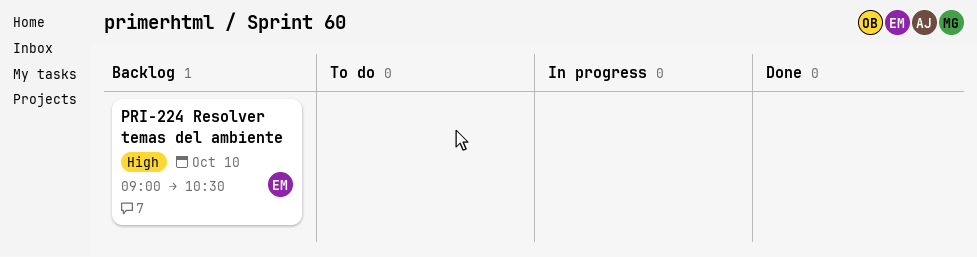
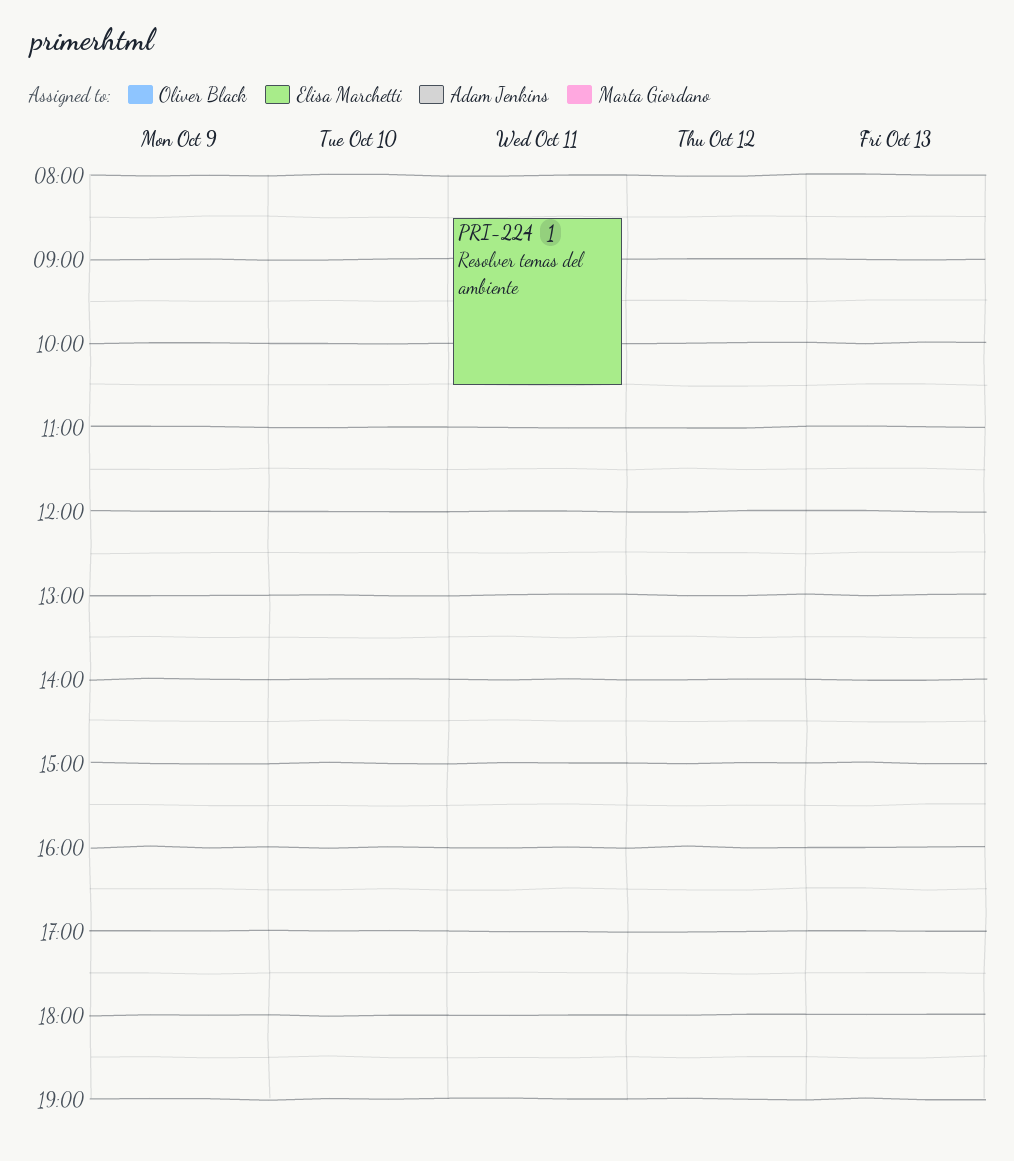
PRI-224, day: Oct 10 -> Oct 11
PRI-224, begins: 09:00 -> 08:30

